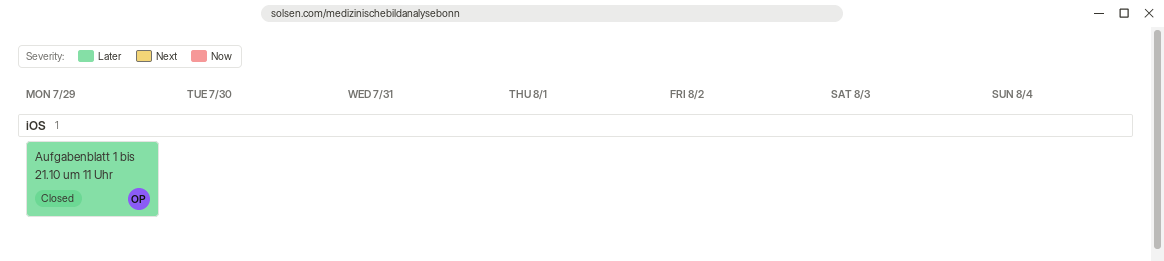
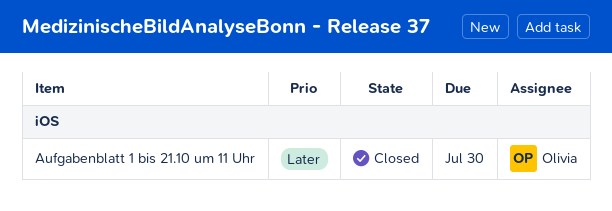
Aufgabenblatt 1 bis 21.10 um 11 Uhr, due: Jul 29 -> Jul 30

